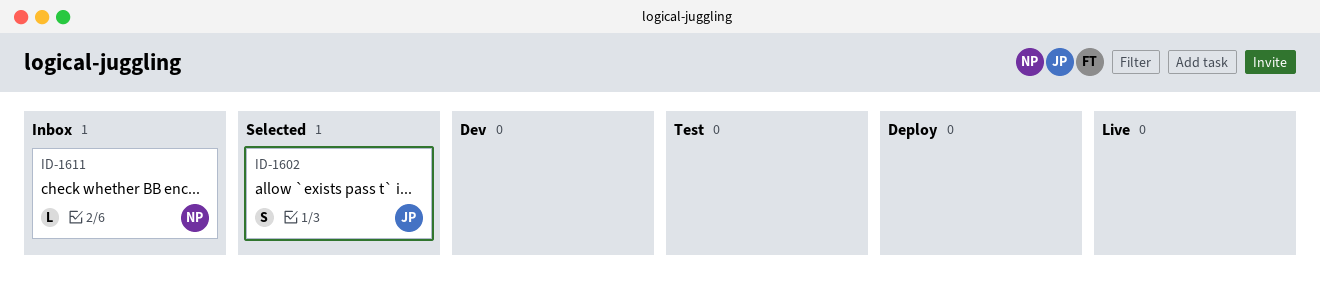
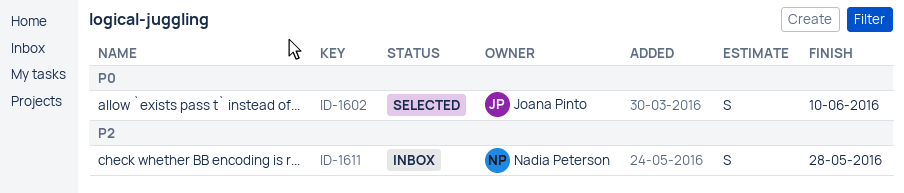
ID-1611, estimate: L -> S

